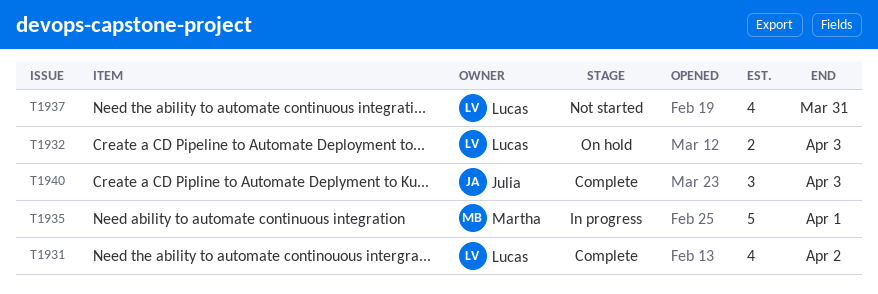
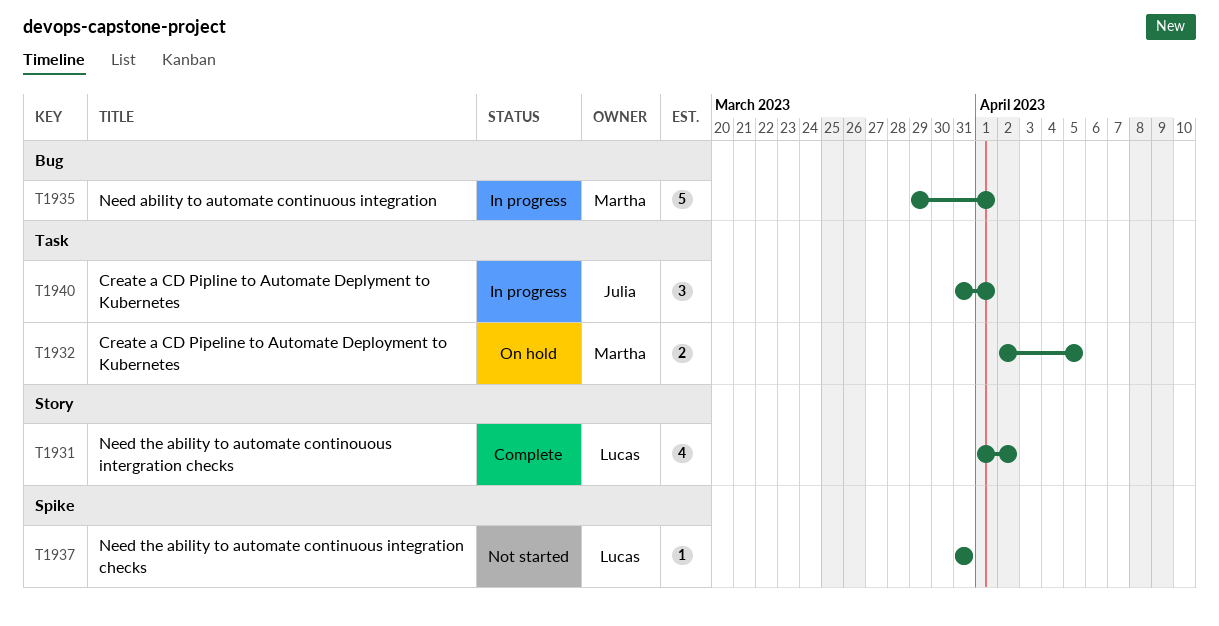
T1932, owner: Lucas -> Martha
T1932, due: Apr 3 -> Apr 5
T1937, estimate: 4 -> 1
T1940, status: Complete -> In progress
T1940, due: Apr 3 -> Apr 1

